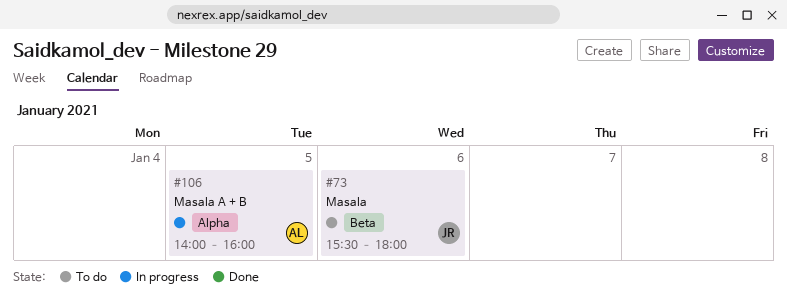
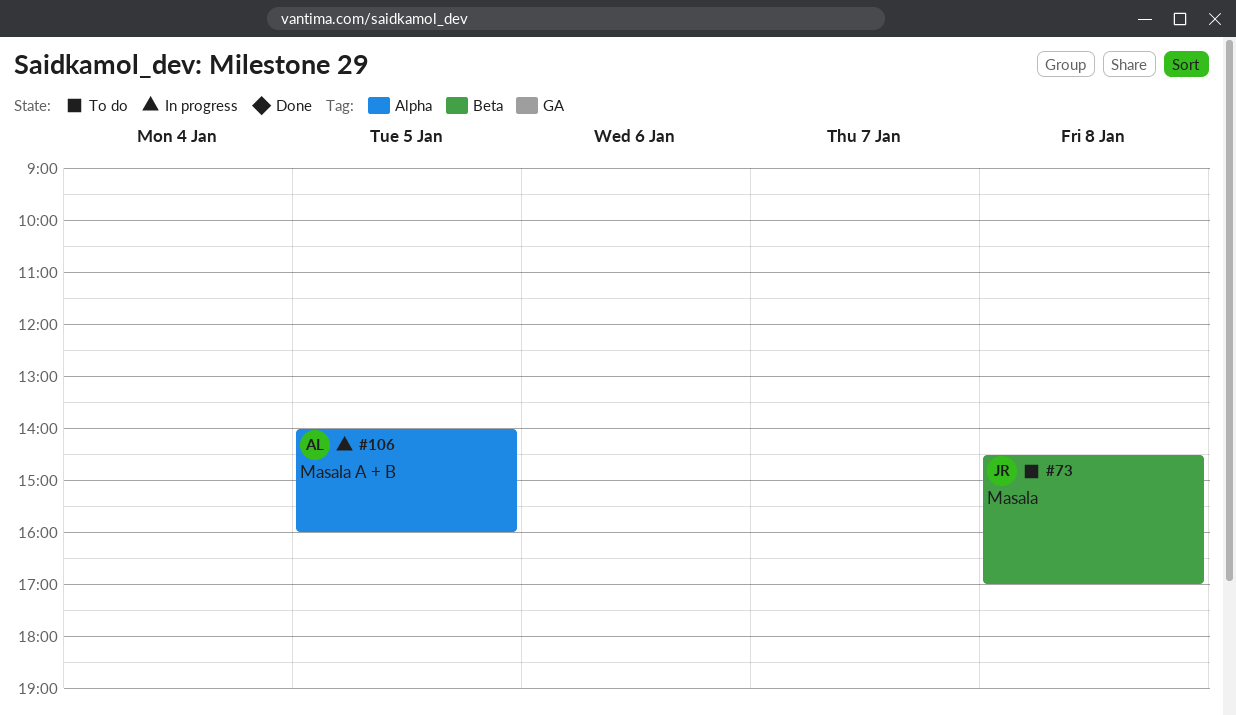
#73, day: Jan 6 -> Jan 8
#73, begins: 15:30 -> 14:30
#73, ends: 18:00 -> 17:00

